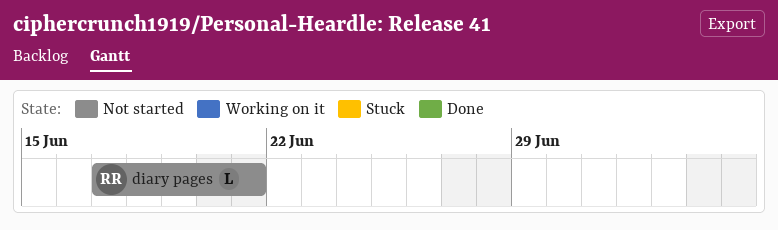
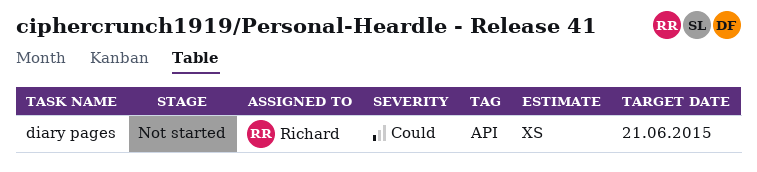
diary pages, estimate: L -> XS

